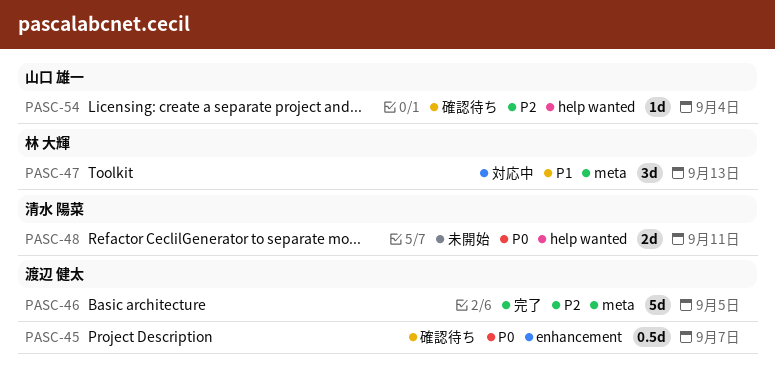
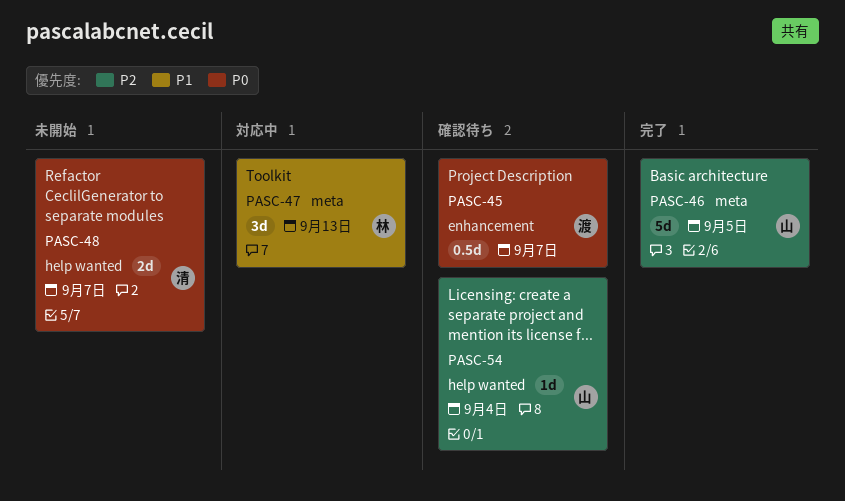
PASC-46, owner: 渡辺 健太 -> 山口 雄一
PASC-48, due: Sep 11 -> Sep 7

